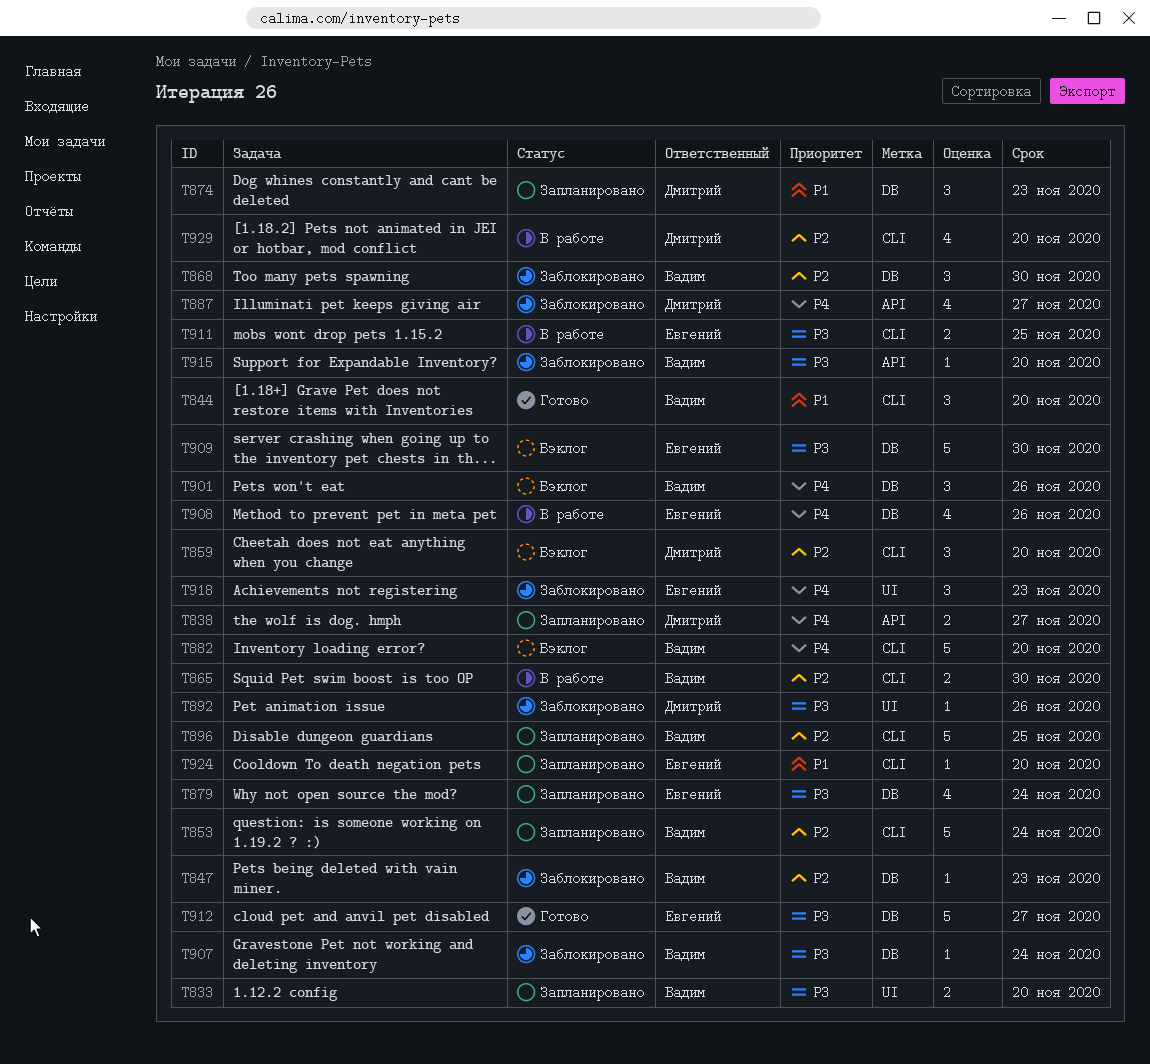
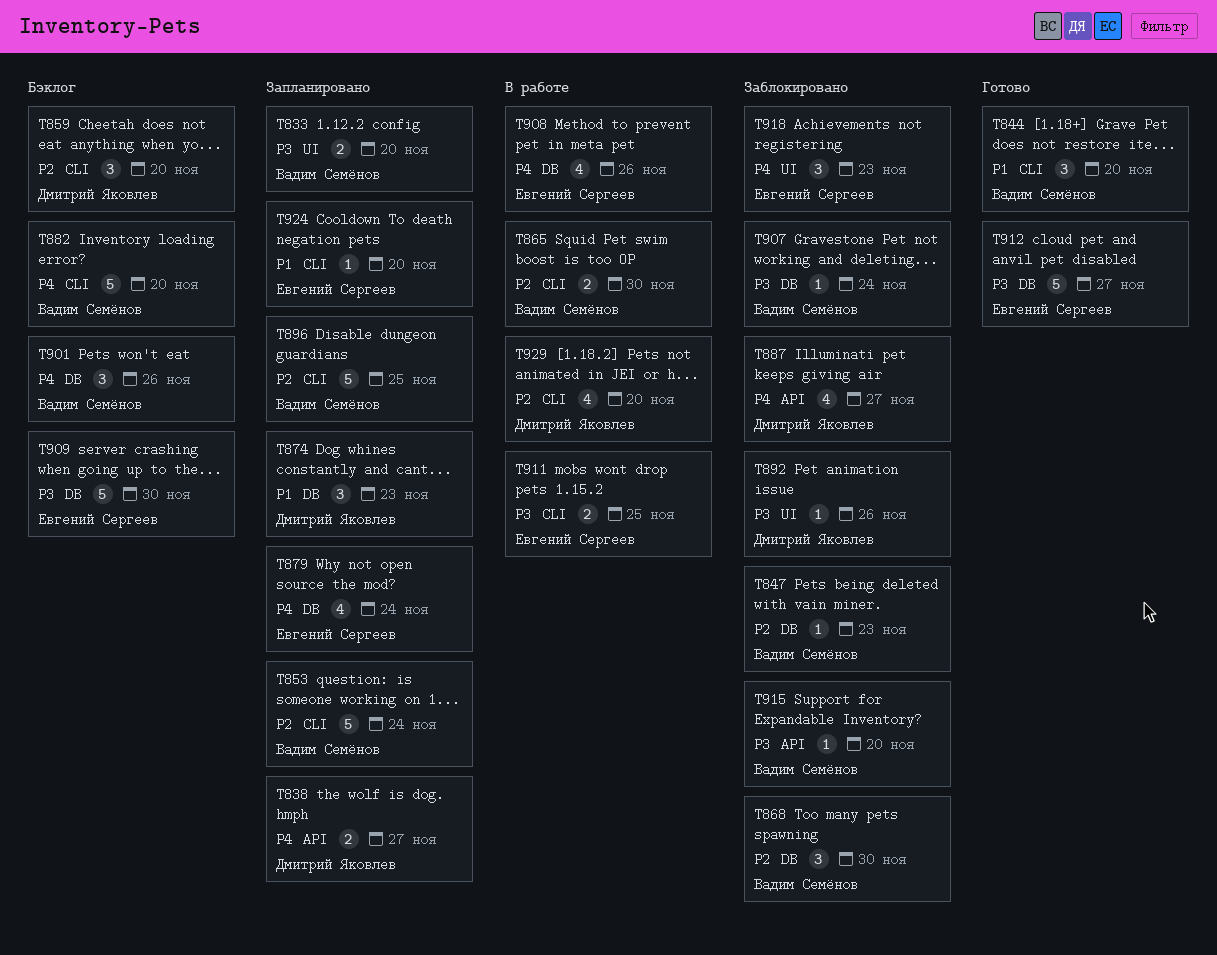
T879, priority: P3 -> P4

